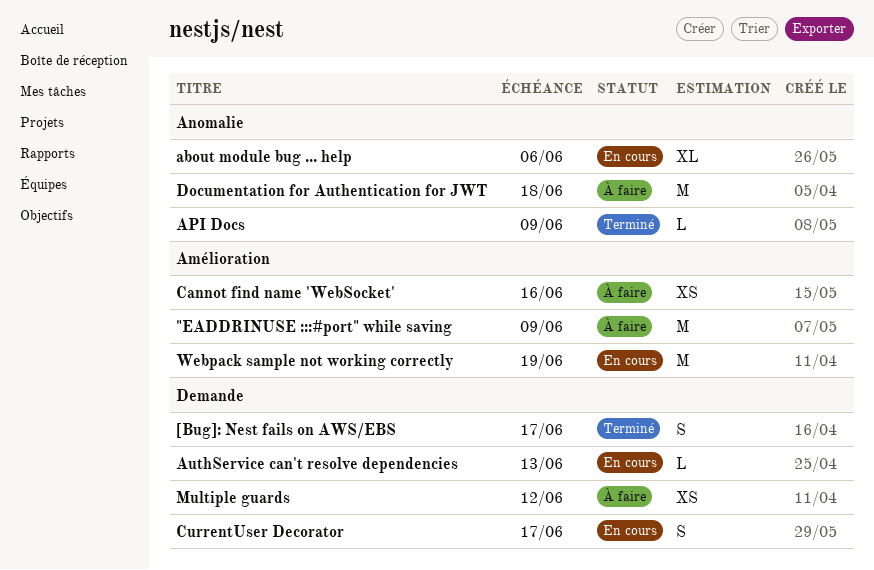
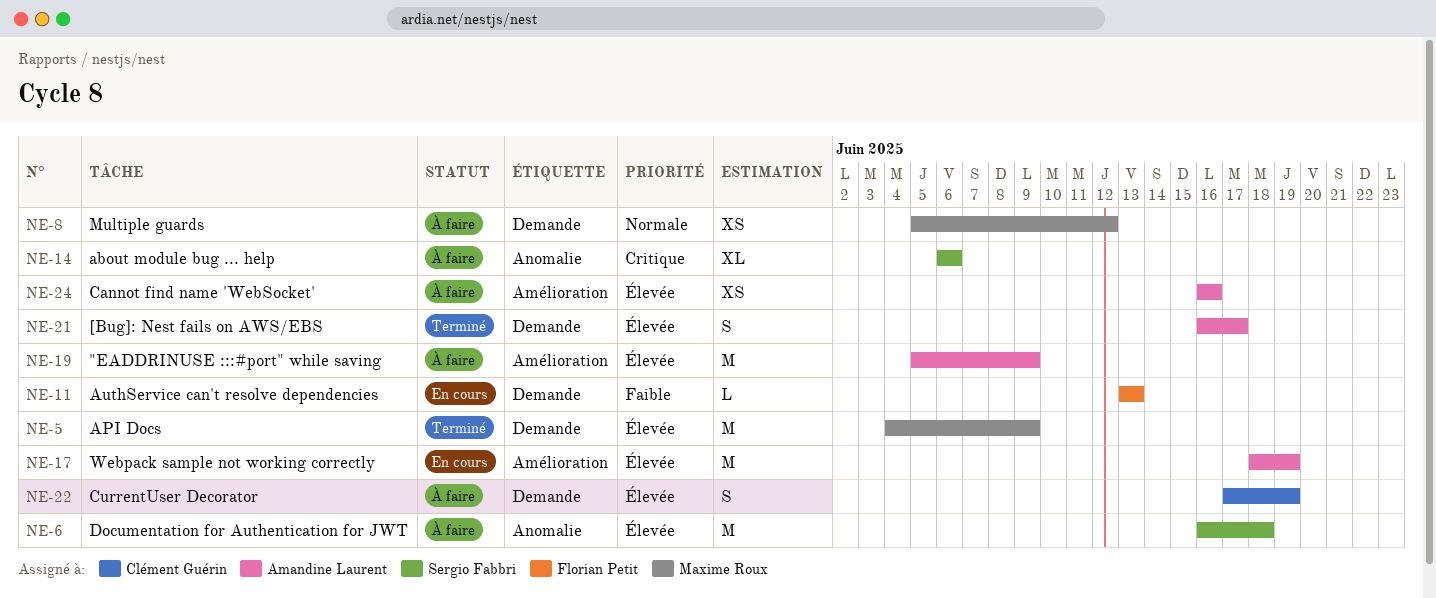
about module bug ... help, status: En cours -> À faire
API Docs, label: Anomalie -> Demande
API Docs, estimate: L -> M
CurrentUser Decorator, status: En cours -> À faire
CurrentUser Decorator, due: Jun 17 -> Jun 19

